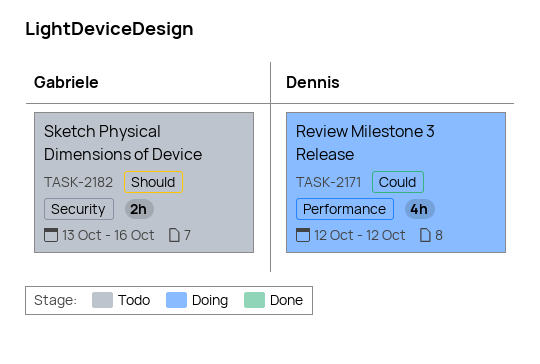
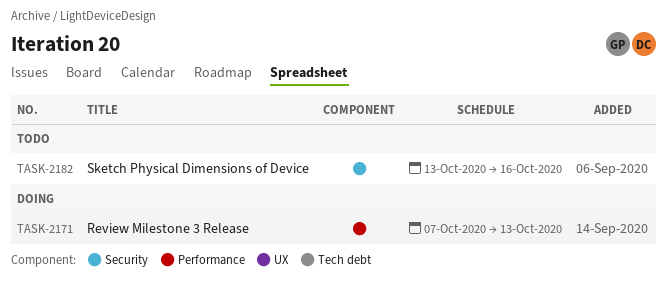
TASK-2171, start: Oct 12 -> Oct 7
TASK-2171, due: Oct 12 -> Oct 13

